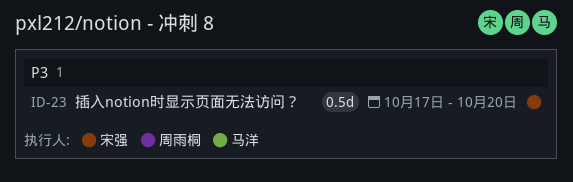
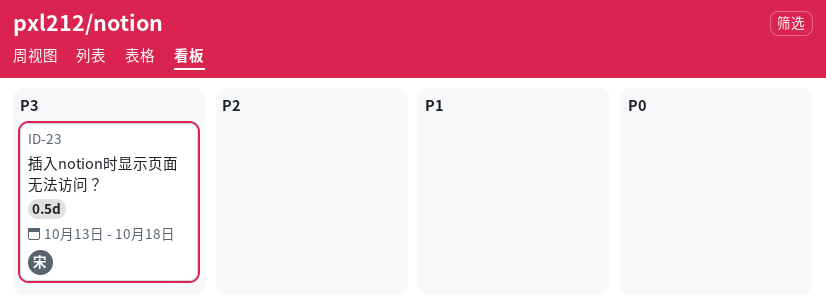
ID-23, start: Oct 17 -> Oct 13
ID-23, due: Oct 20 -> Oct 18

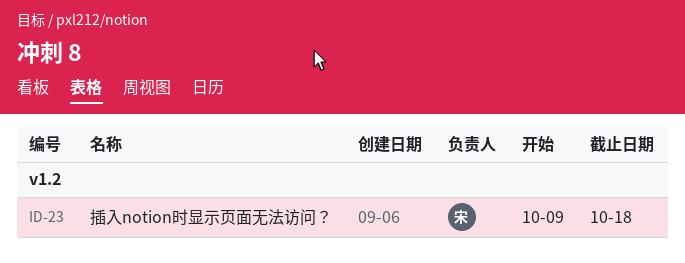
ID-23, start: Oct 13 -> Oct 9

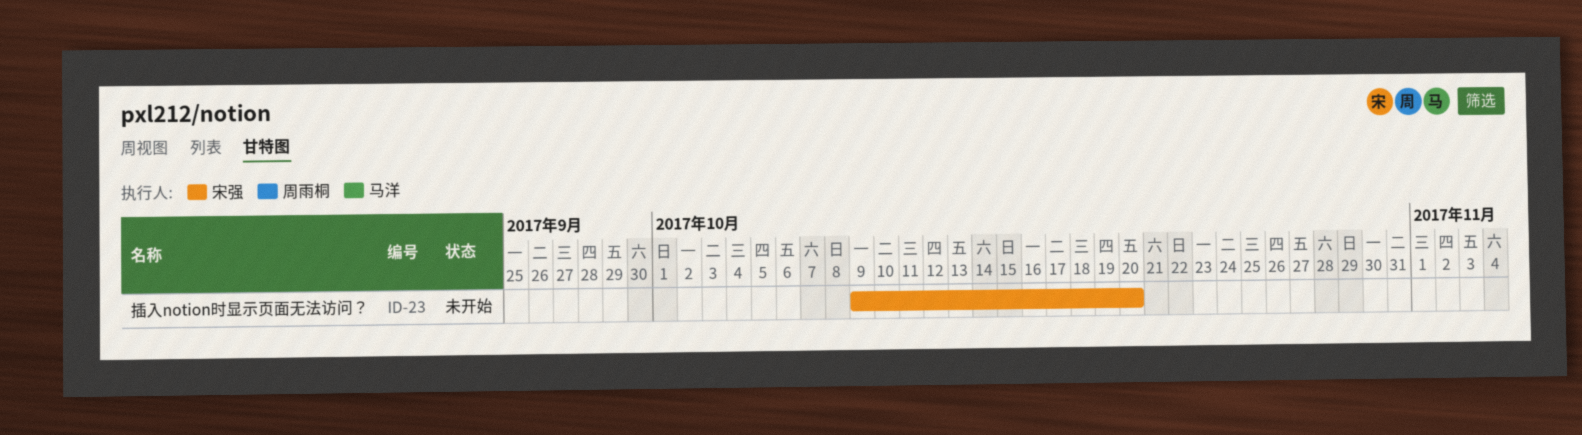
ID-23, due: Oct 18 -> Oct 20

